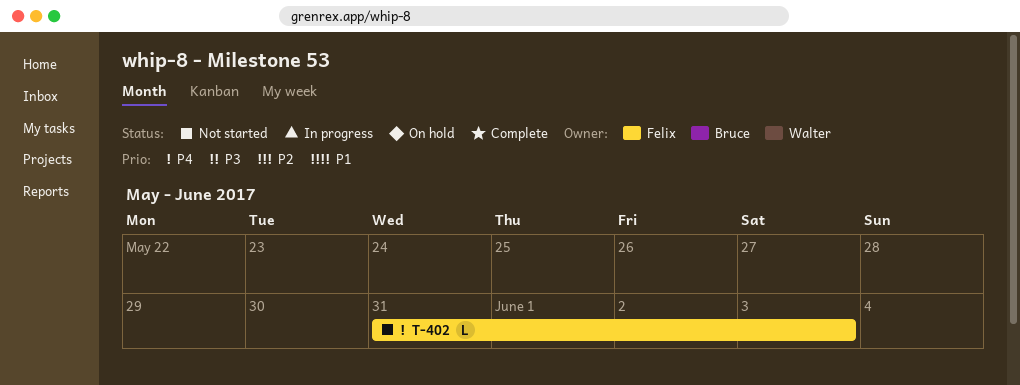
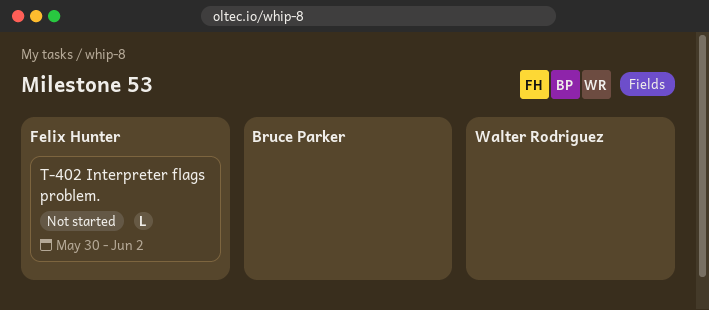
T-402, start: May 31 -> May 30
T-402, due: Jun 3 -> Jun 2

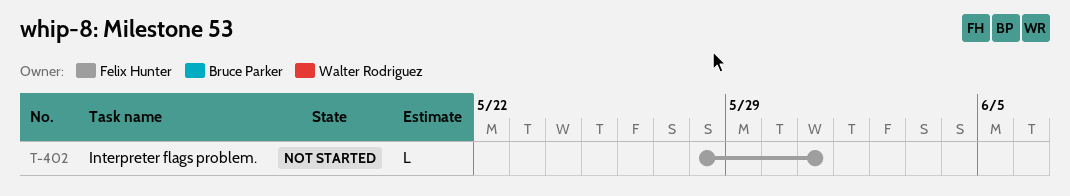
T-402, start: May 30 -> May 28
T-402, due: Jun 2 -> May 31

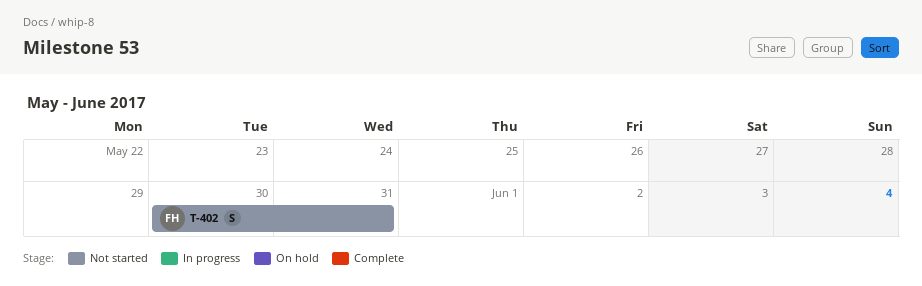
T-402, estimate: L -> S
T-402, start: May 28 -> May 30

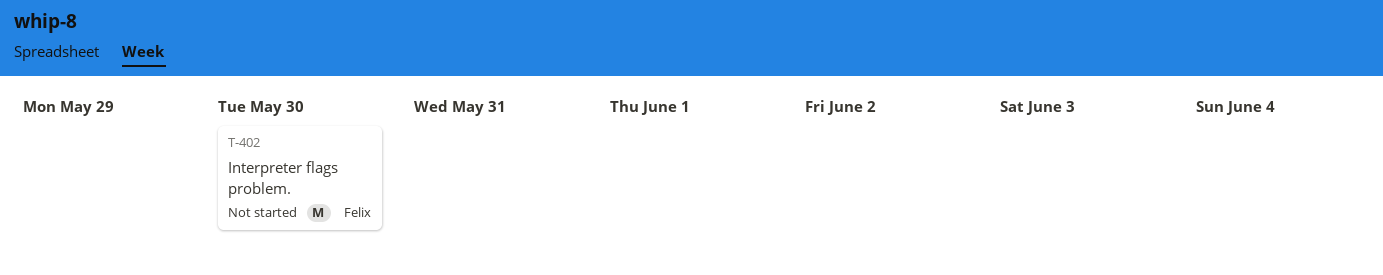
T-402, estimate: S -> M
T-402, due: May 31 -> May 30

